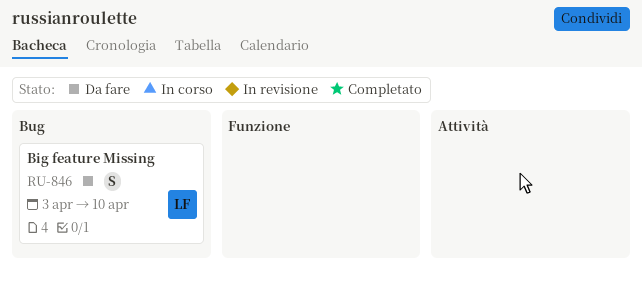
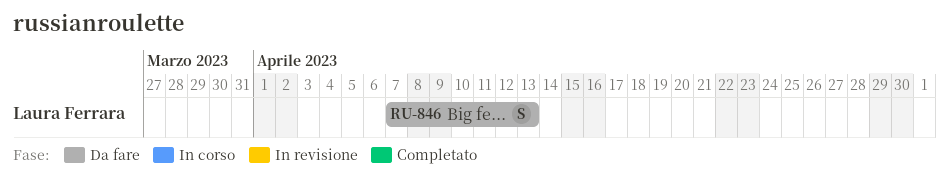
RU-846, start: Apr 3 -> Apr 7
RU-846, due: Apr 10 -> Apr 13

